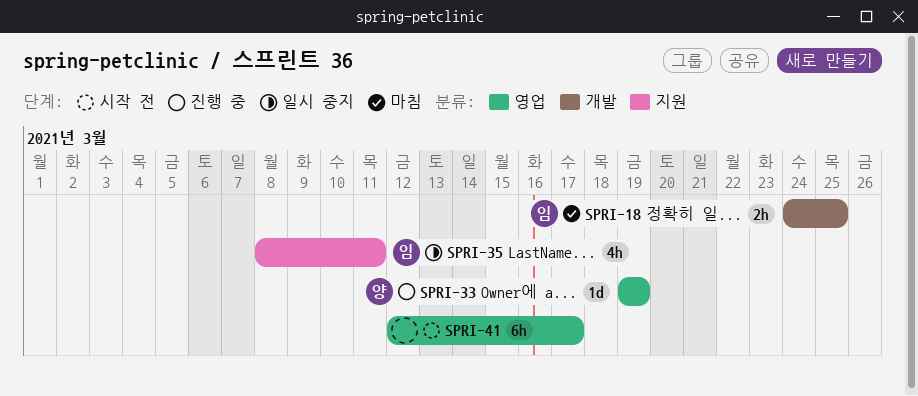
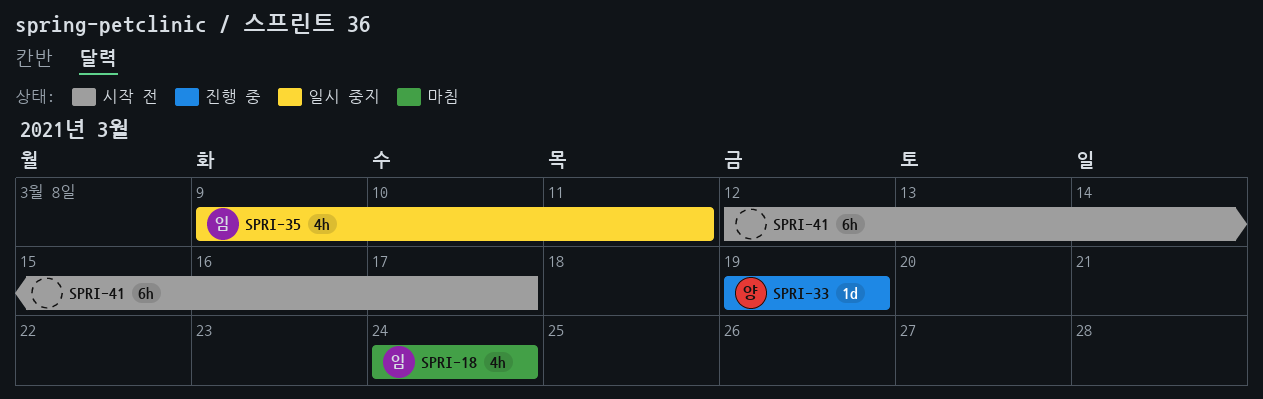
SPRI-18, estimate: 2h -> 4h
SPRI-18, due: Mar 25 -> Mar 24
SPRI-35, start: Mar 8 -> Mar 9

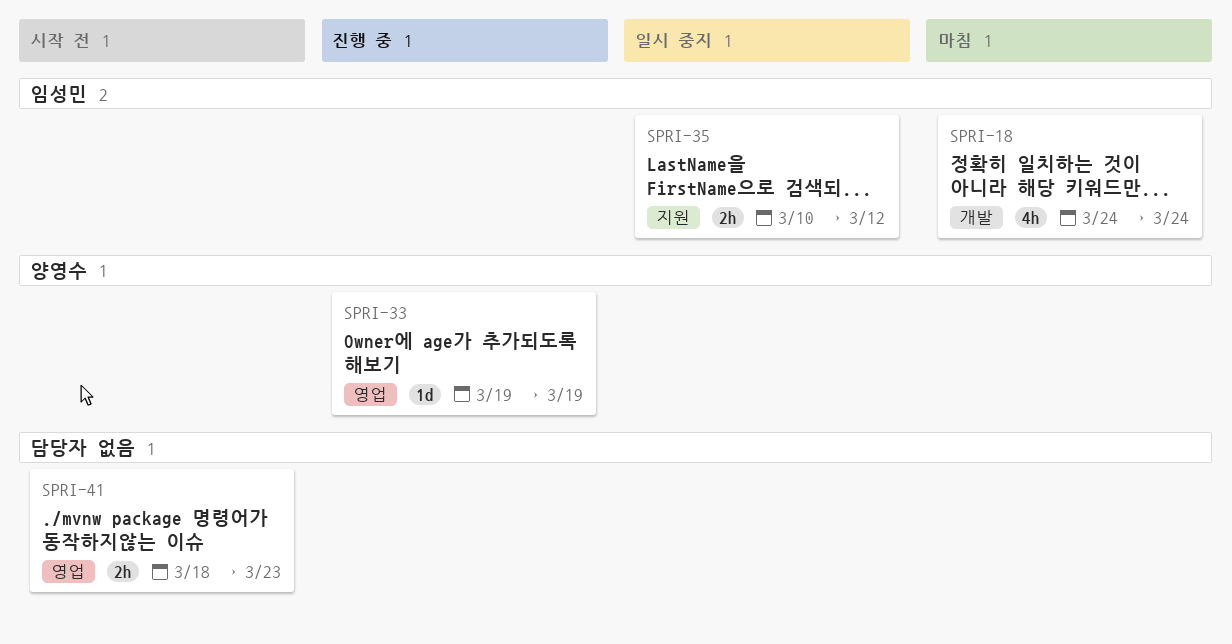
SPRI-35, estimate: 4h -> 2h
SPRI-35, start: Mar 9 -> Mar 10
SPRI-35, due: Mar 11 -> Mar 12
SPRI-41, estimate: 6h -> 2h
SPRI-41, start: Mar 12 -> Mar 18
SPRI-41, due: Mar 17 -> Mar 23

